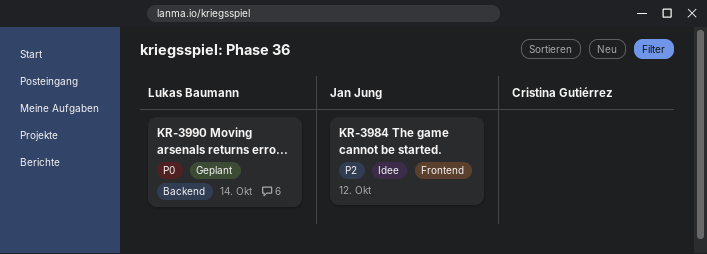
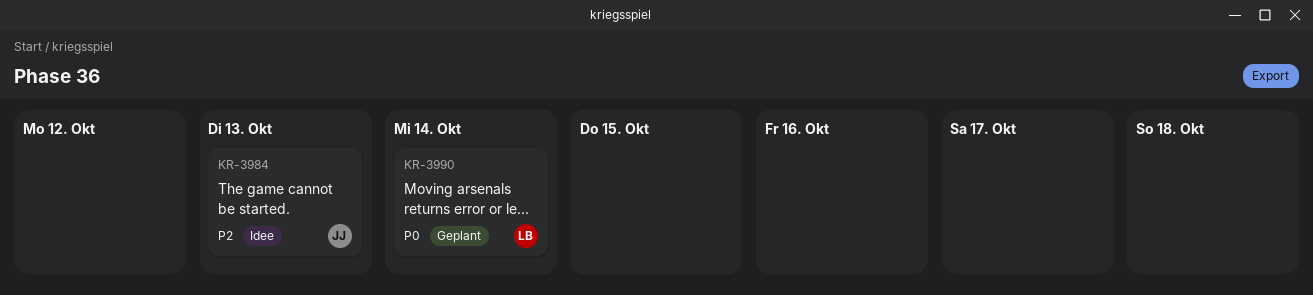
KR-3984, due: Oct 12 -> Oct 13

